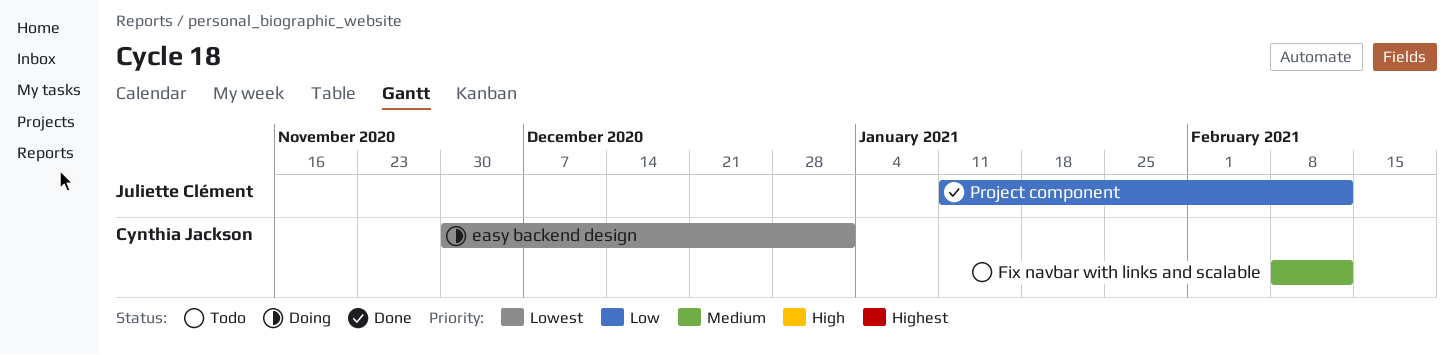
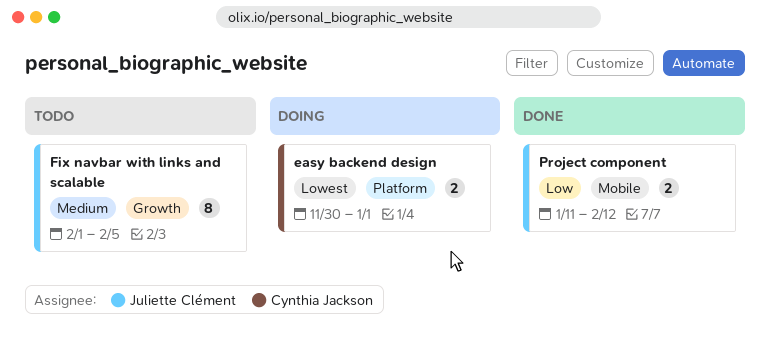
Fix navbar with links and scalable, owner: Cynthia Jackson -> Juliette Clément
Fix navbar with links and scalable, start: Feb 8 -> Feb 1
Fix navbar with links and scalable, due: Feb 12 -> Feb 5

